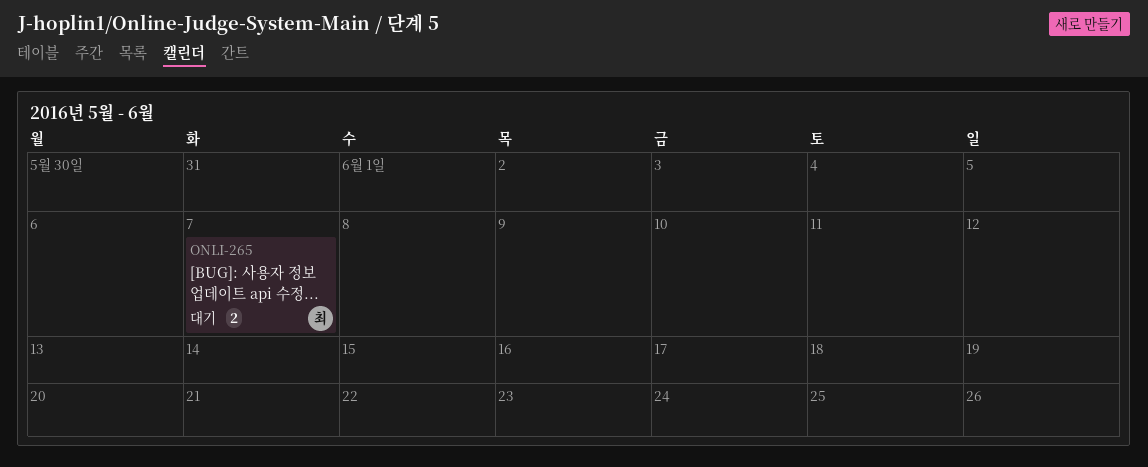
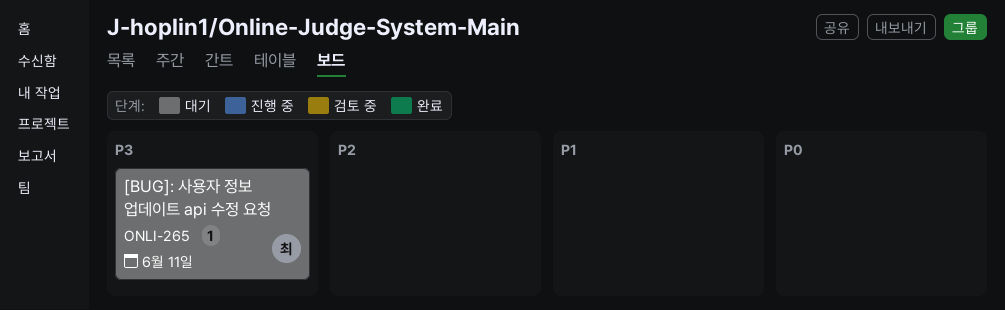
ONLI-265, estimate: 2 -> 1
ONLI-265, due: Jun 7 -> Jun 11

